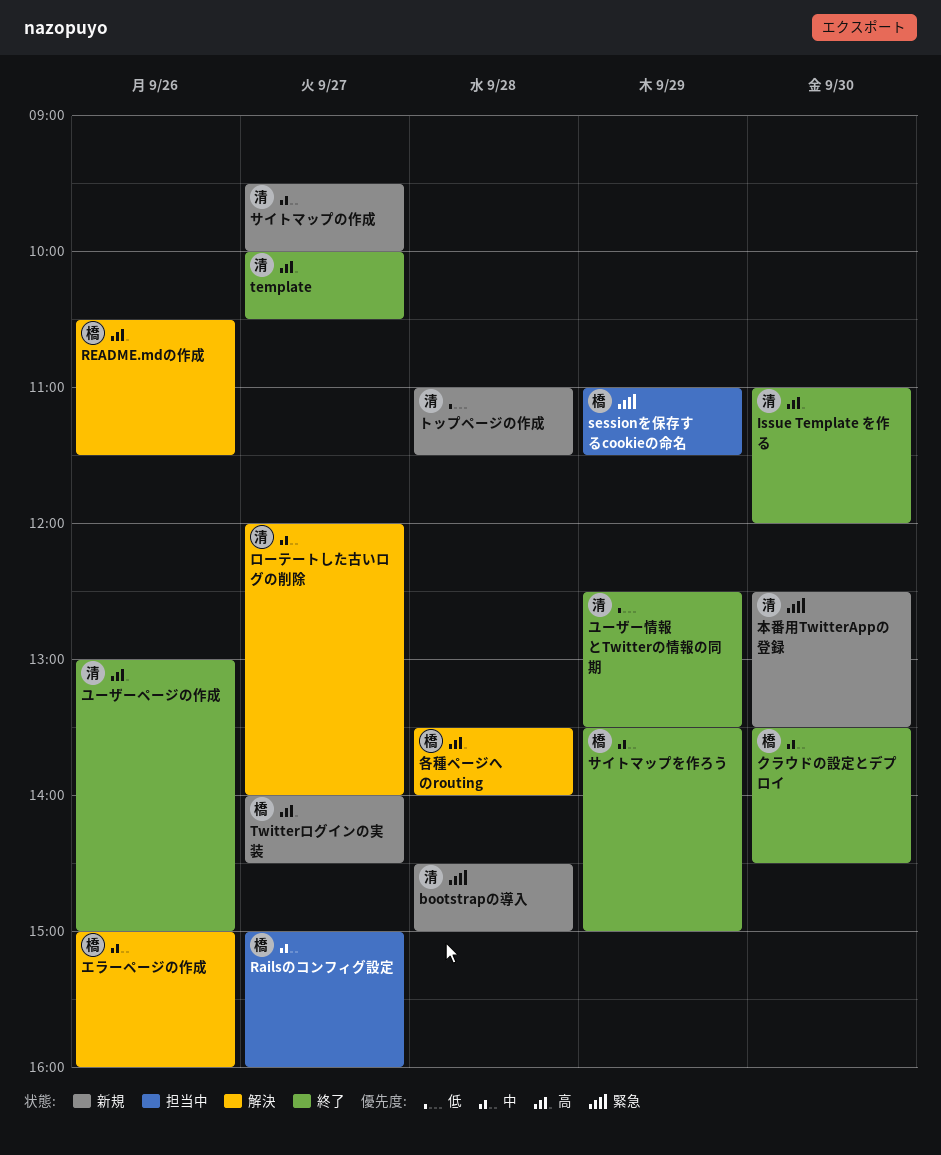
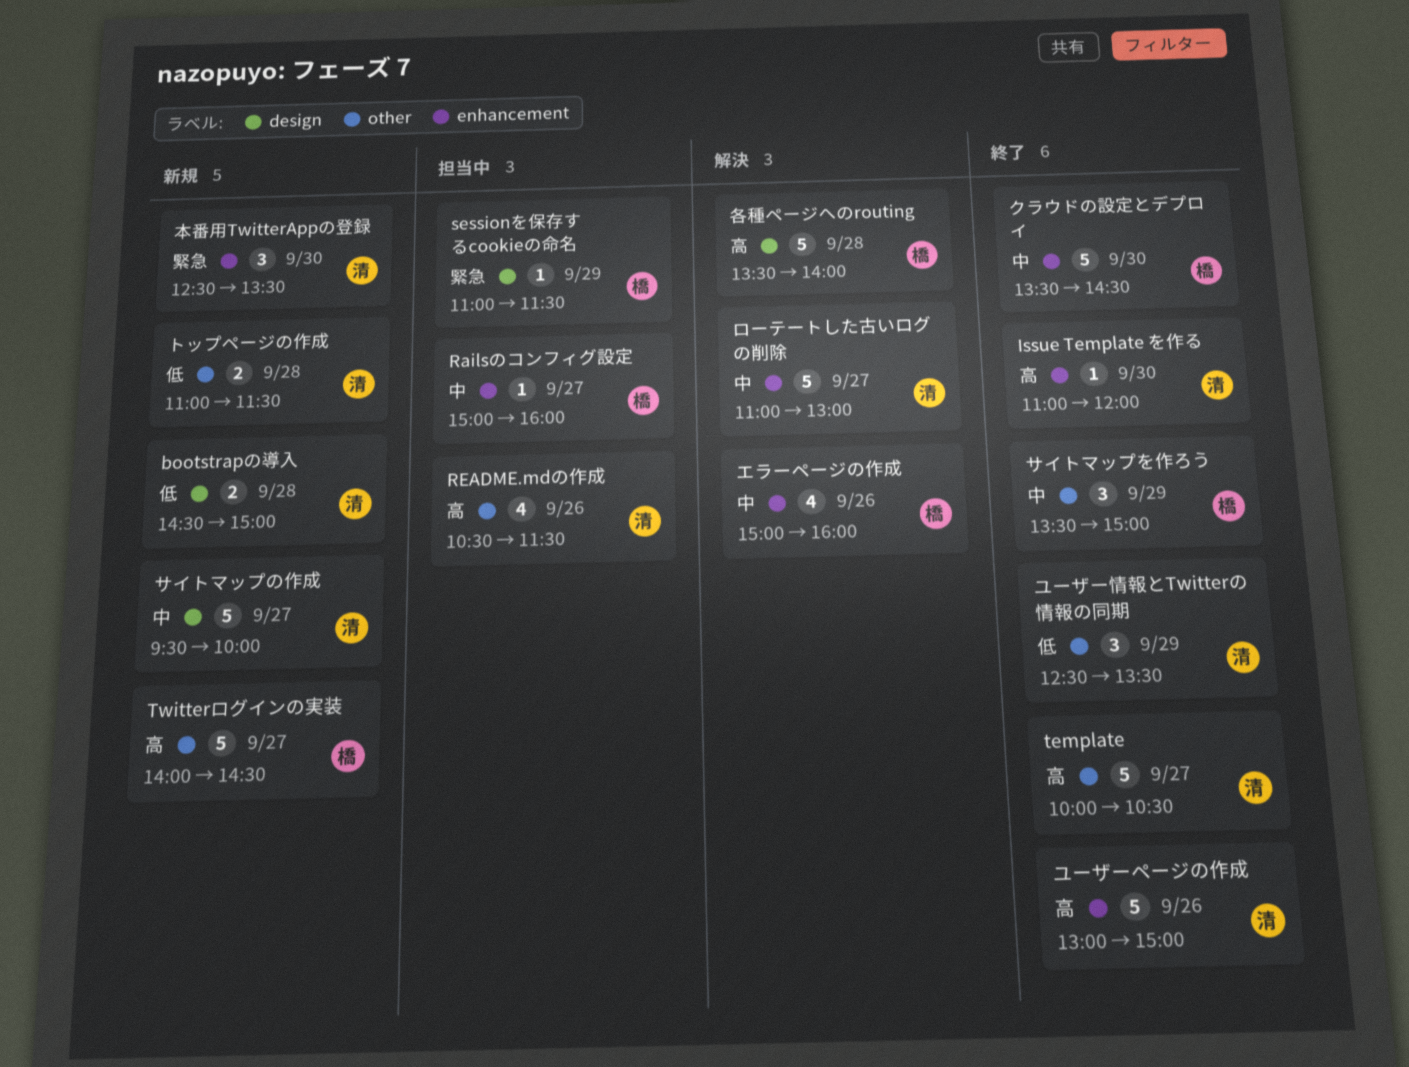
bootstrapの導入, priority: 緊急 -> 低
README.mdの作成, status: 解決 -> 担当中
README.mdの作成, owner: 橋 -> 清
ローテートした古いログの削除, begins: 12:00 -> 11:00
ローテートした古いログの削除, ends: 14:00 -> 13:00

